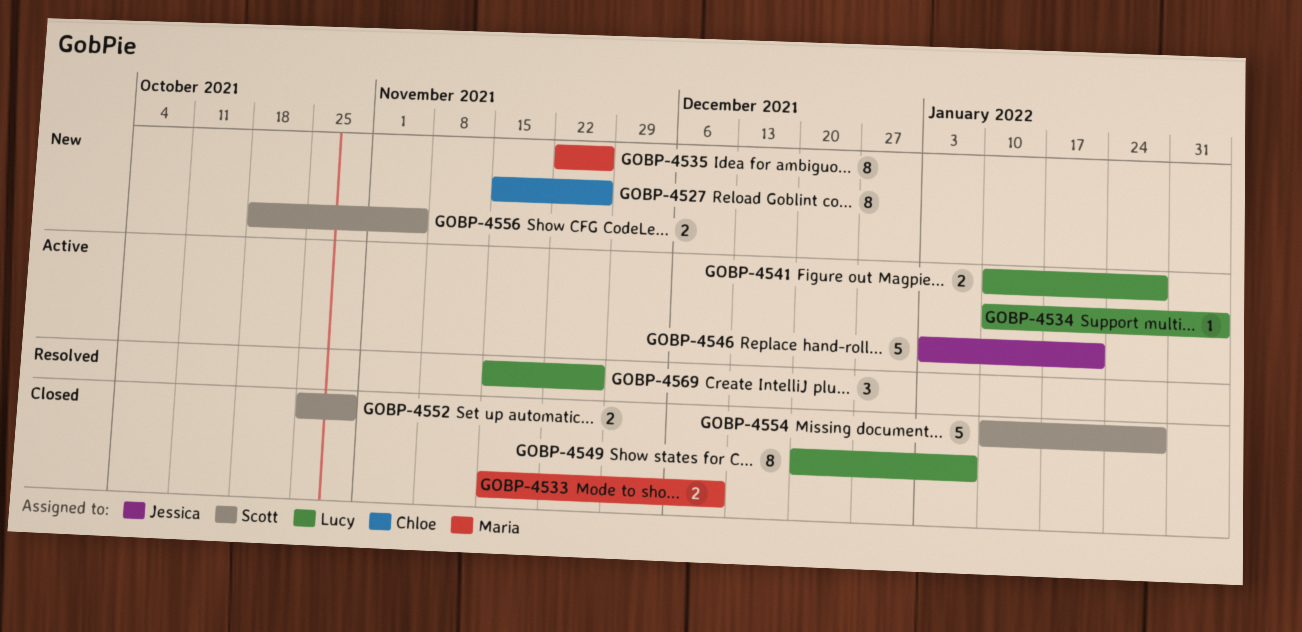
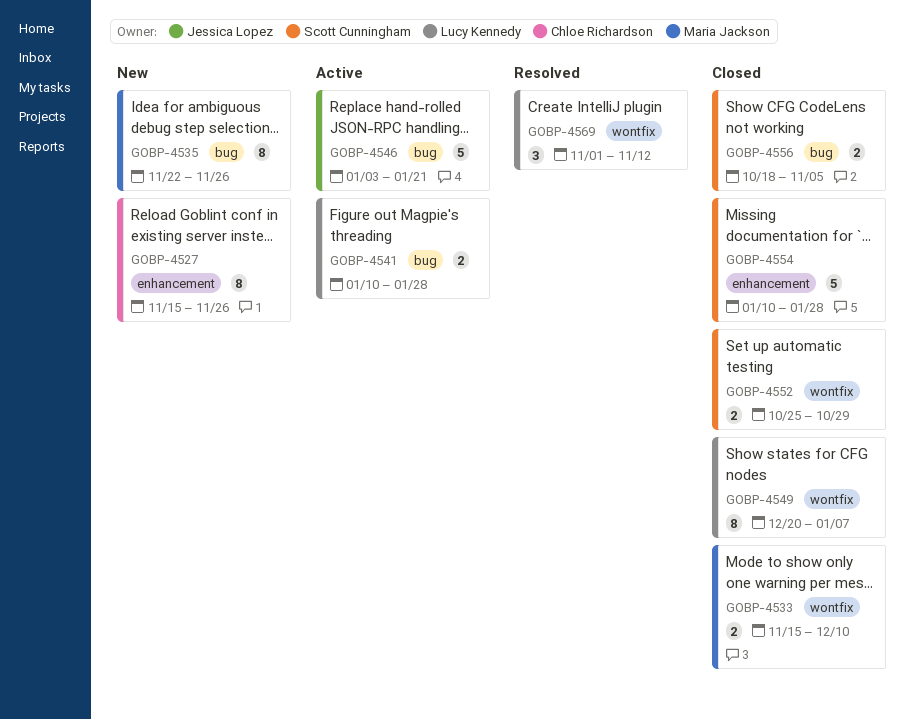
GOBP-4534: present -> none
GOBP-4556, status: New -> Closed
GOBP-4569, start: Nov 15 -> Nov 1
GOBP-4569, due: Nov 26 -> Nov 12

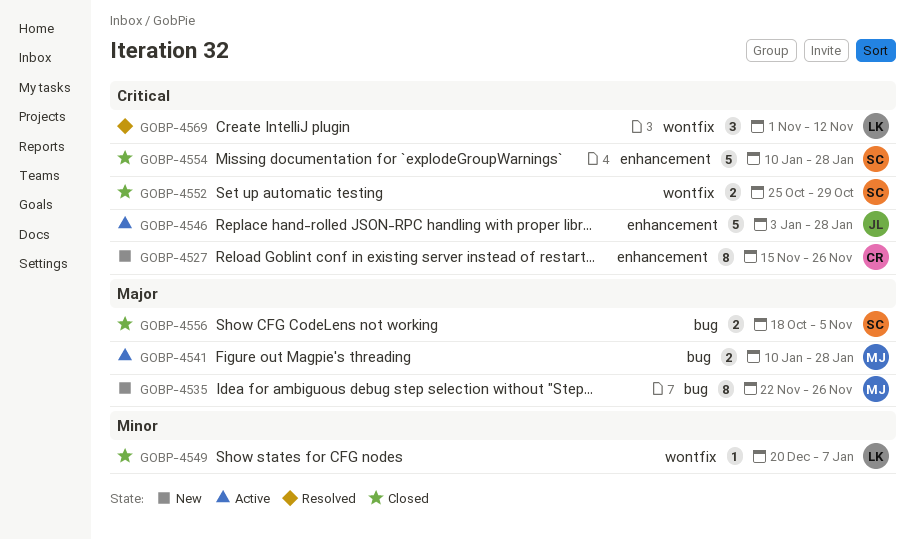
GOBP-4533: present -> none
GOBP-4541, owner: Lucy Kennedy -> Maria Jackson
GOBP-4546, label: bug -> enhancement
GOBP-4546, due: Jan 21 -> Jan 28
GOBP-4549, estimate: 8 -> 1

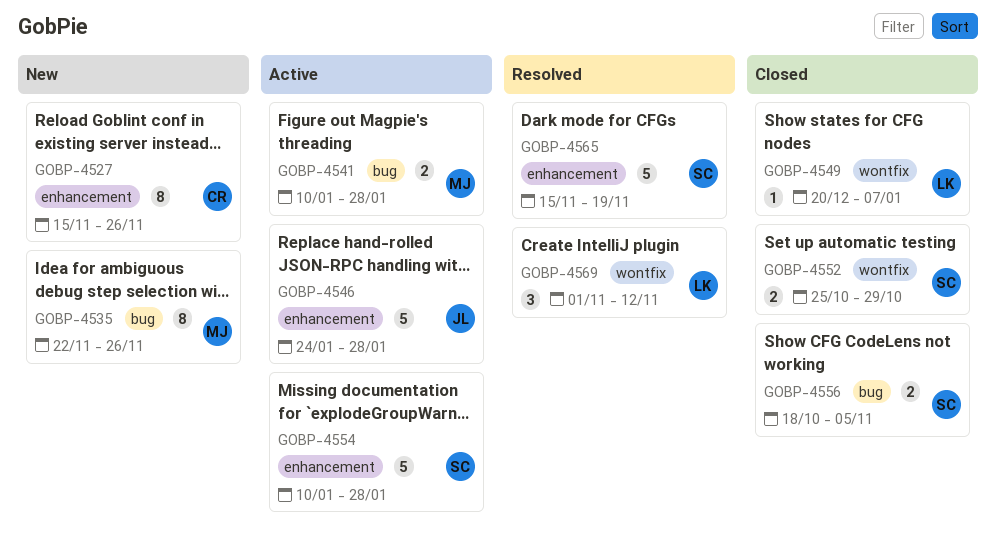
GOBP-4546, start: Jan 3 -> Jan 24
GOBP-4554, status: Closed -> Active
GOBP-4565: none -> present

